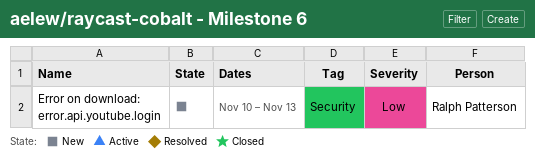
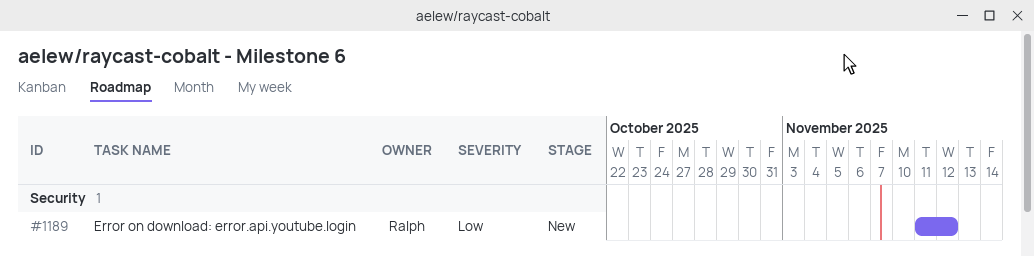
Error on download: error.api.youtube.login, start: Nov 10 -> Nov 11
Error on download: error.api.youtube.login, due: Nov 13 -> Nov 12

